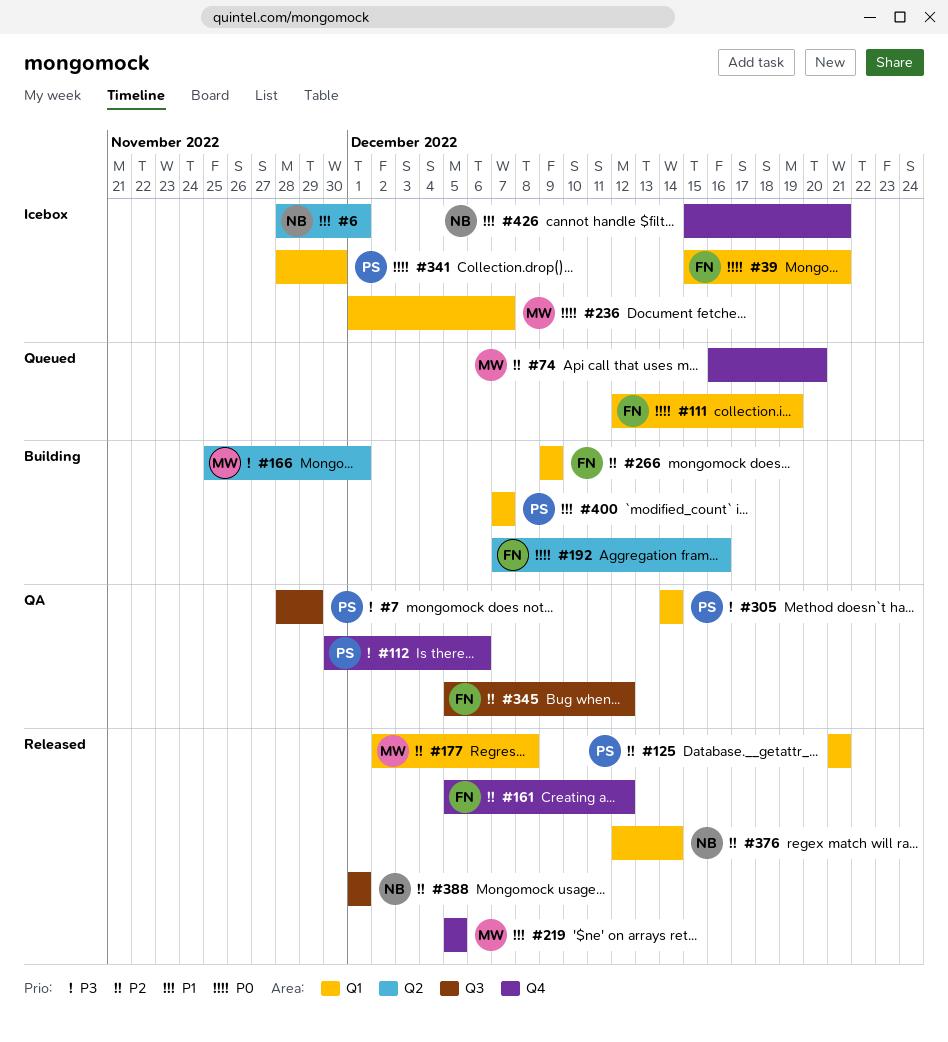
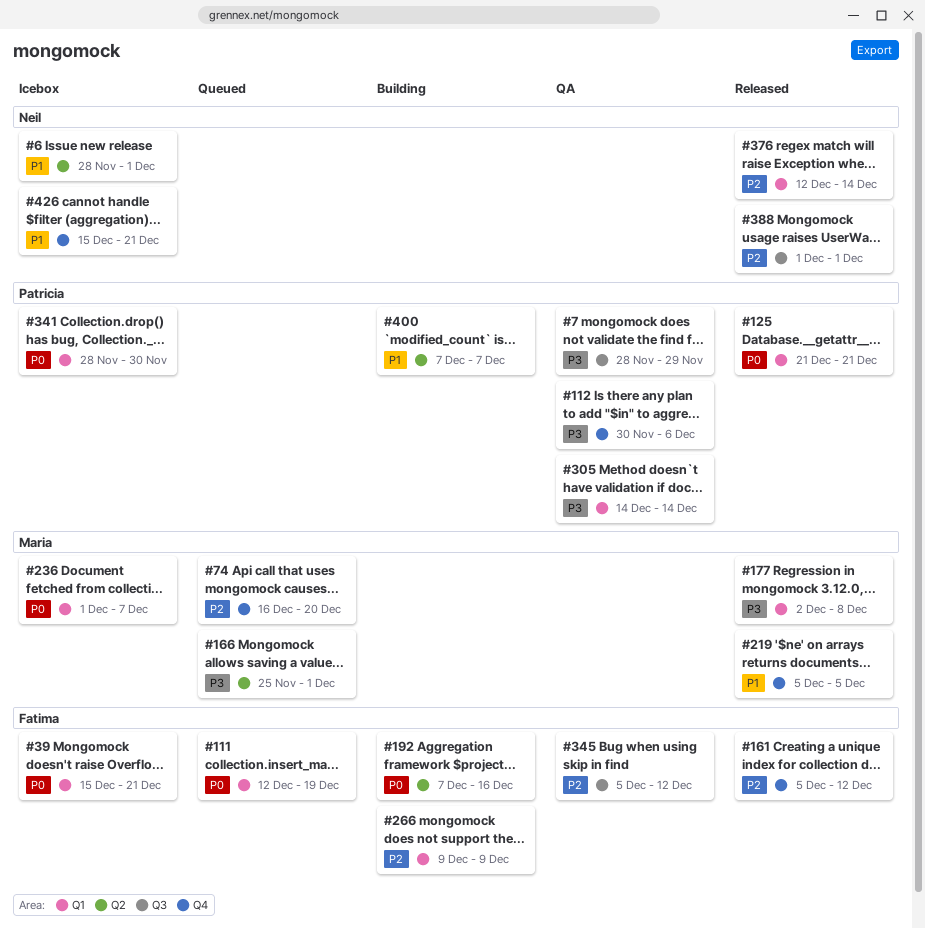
#125, priority: P2 -> P0
#166, status: Building -> Queued
#177, priority: P2 -> P3
#400, label: Q1 -> Q2

